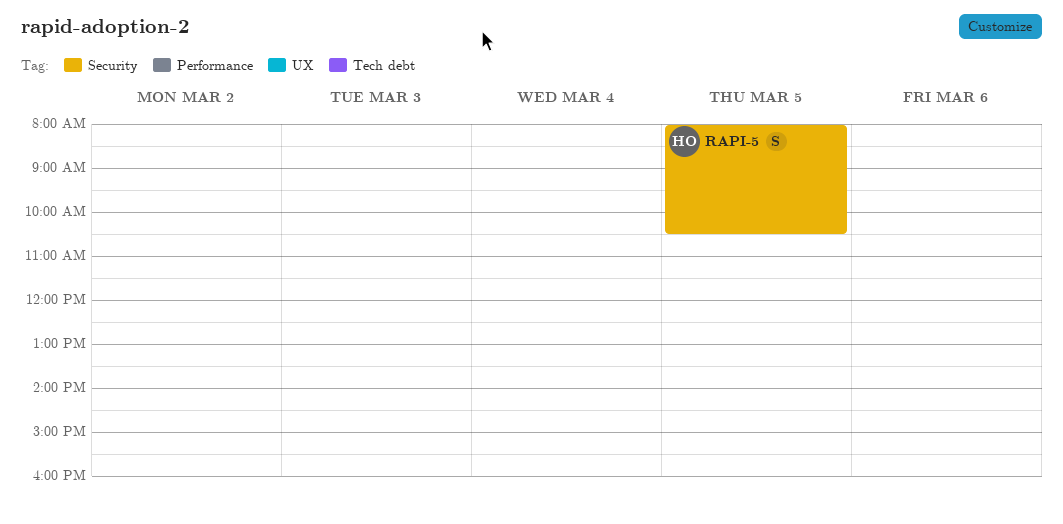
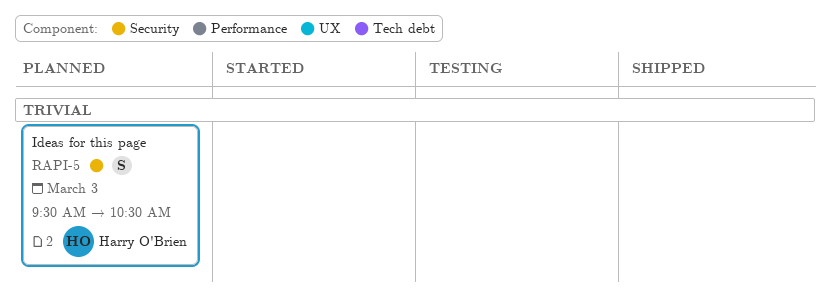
RAPI-5, day: Mar 5 -> Mar 3
RAPI-5, begins: 08:00 -> 09:30

